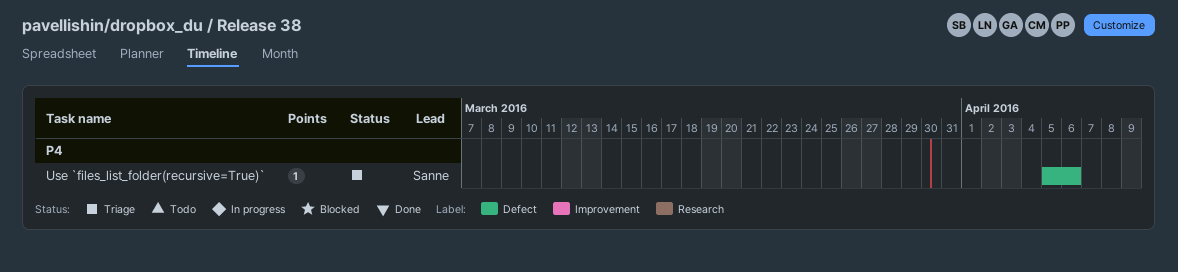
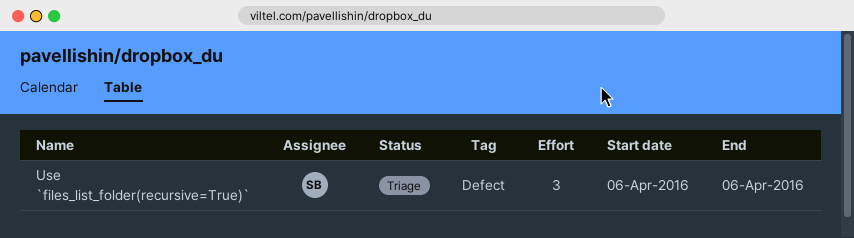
Use `files_list_folder(recursive=True)`, estimate: 1 -> 3
Use `files_list_folder(recursive=True)`, start: Apr 5 -> Apr 6

